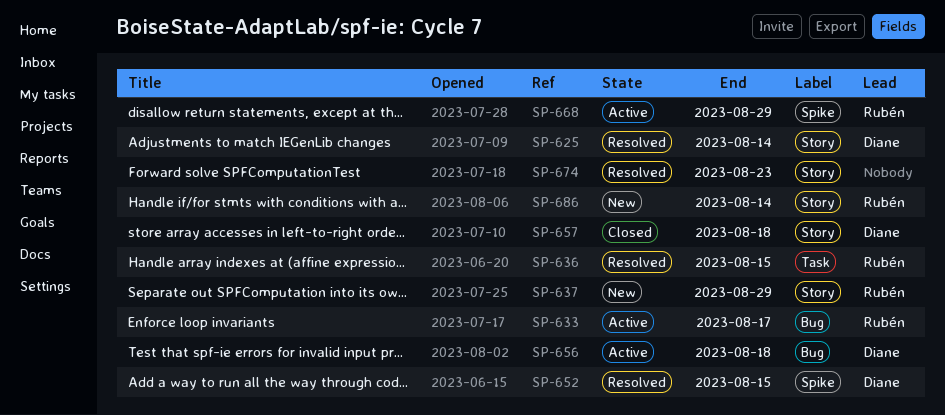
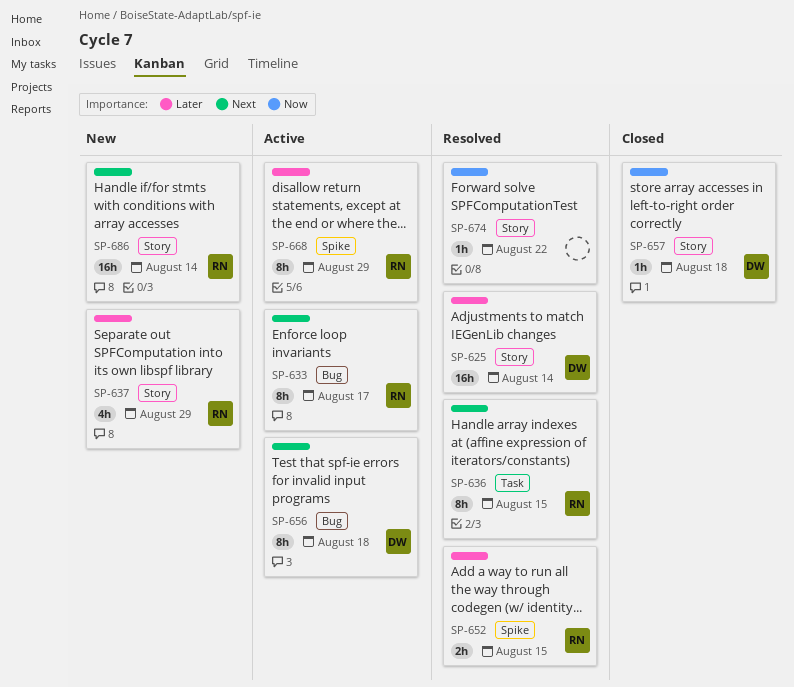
SP-652, owner: Diane -> Rubén
SP-674, due: Aug 23 -> Aug 22

